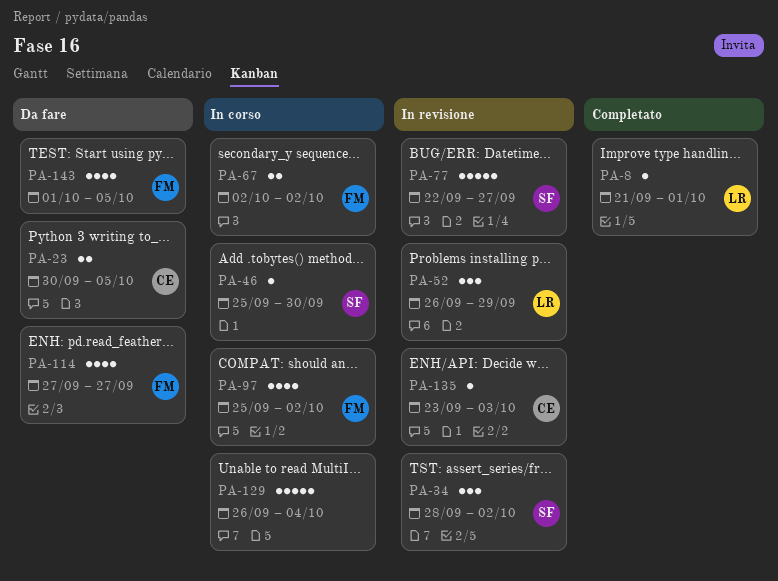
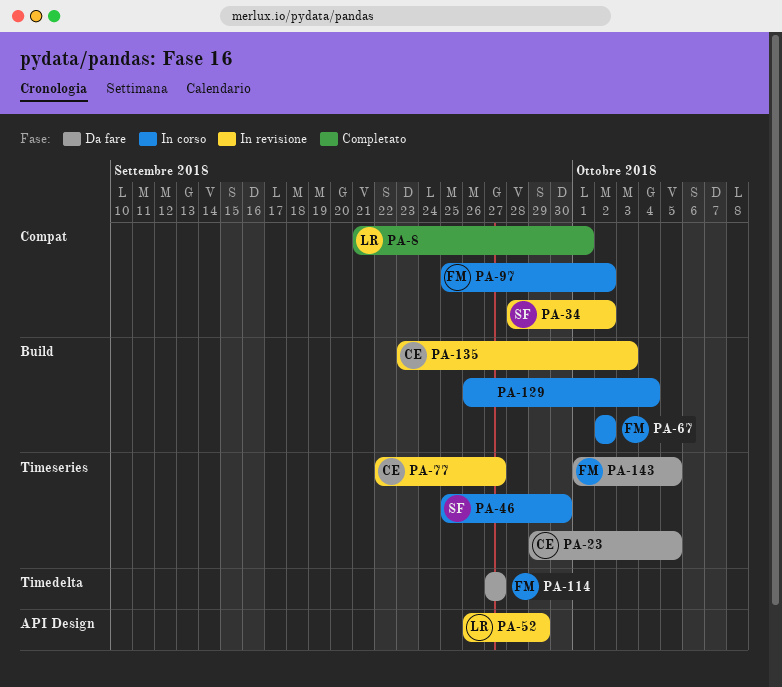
PA-23, start: Sep 30 -> Sep 29
PA-77, owner: SF -> CE

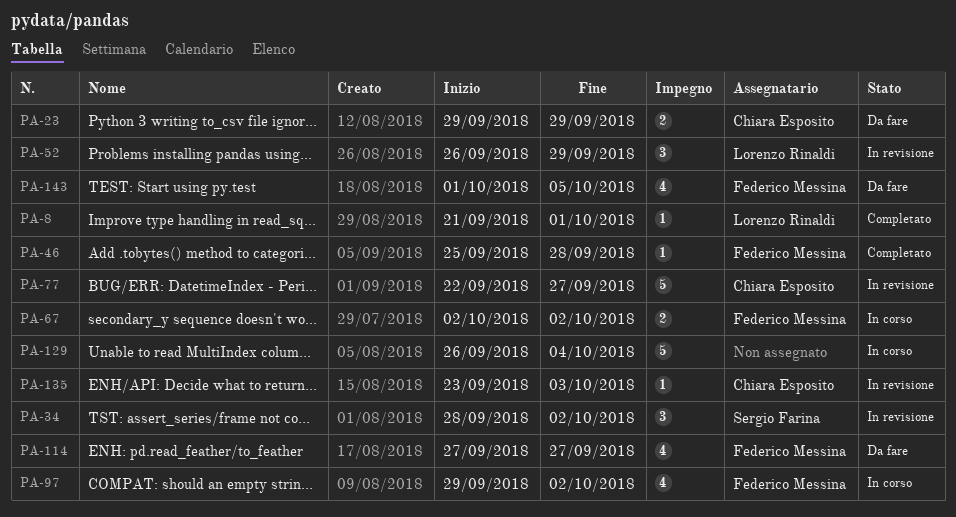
PA-23, due: Oct 5 -> Sep 29
PA-46, status: In corso -> Completato
PA-46, owner: Sergio Farina -> Federico Messina
PA-46, due: Sep 30 -> Sep 28
PA-97, start: Sep 25 -> Sep 29

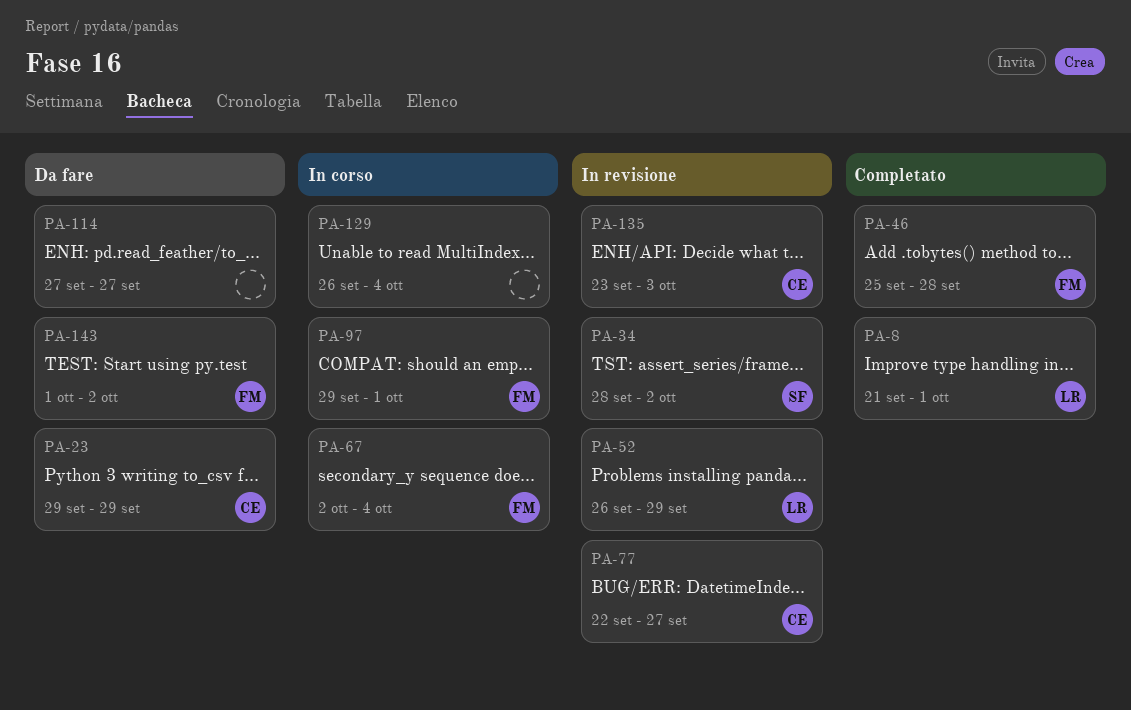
PA-67, due: Oct 2 -> Oct 4
PA-97, due: Oct 2 -> Oct 1
PA-114, owner: Federico Messina -> none
PA-143, due: Oct 5 -> Oct 2

